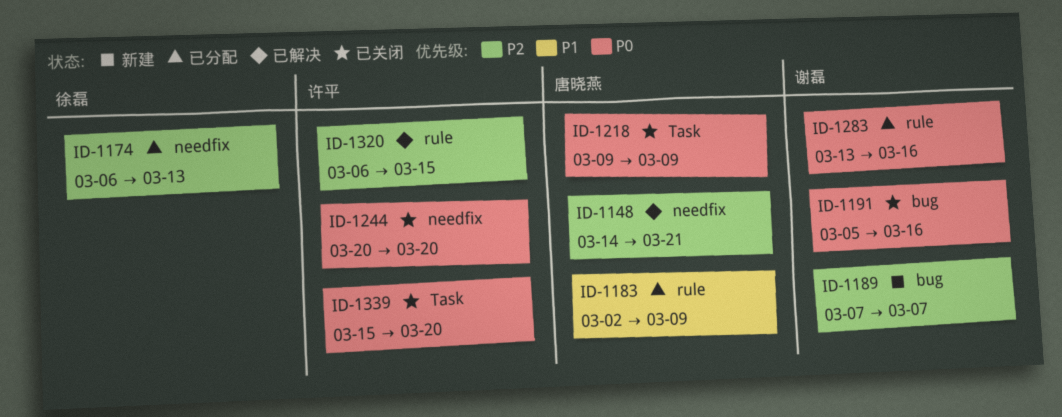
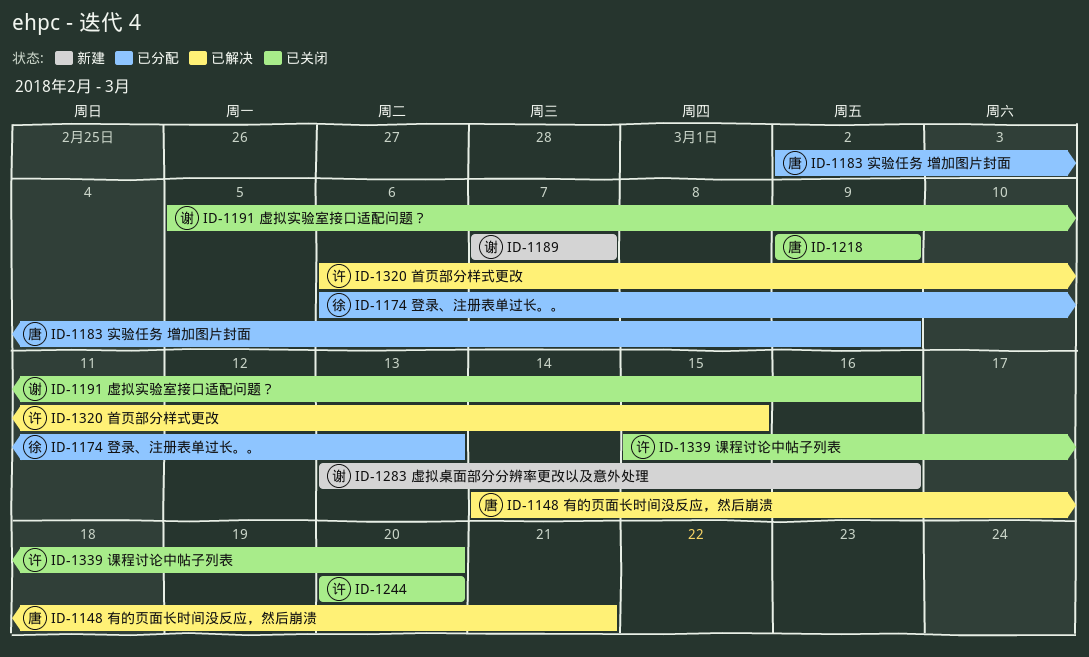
ID-1283, status: 已分配 -> 新建

